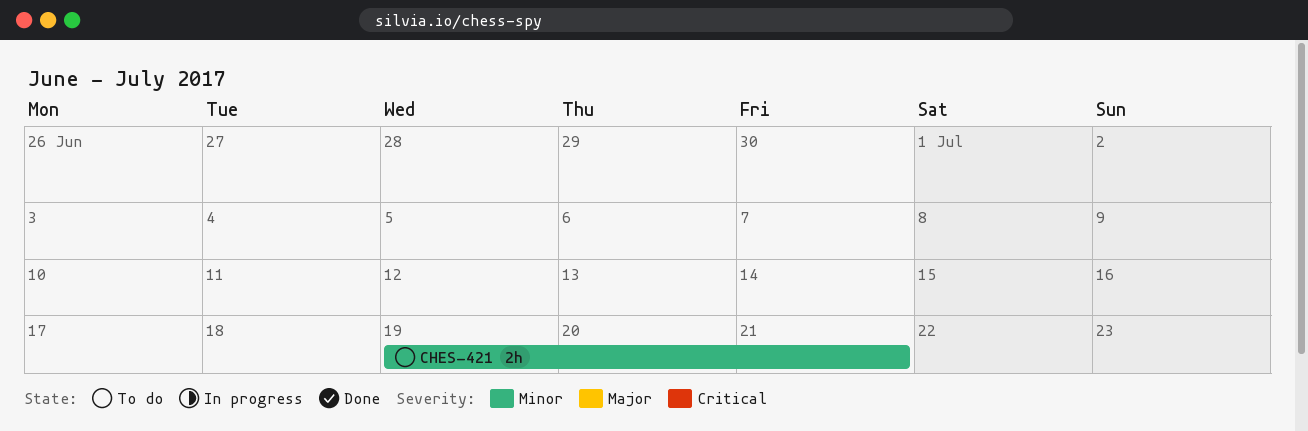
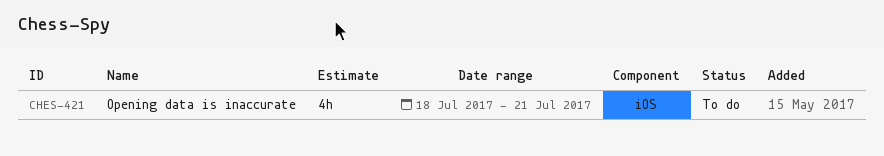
CHES-421, estimate: 2h -> 4h
CHES-421, start: Jul 19 -> Jul 18

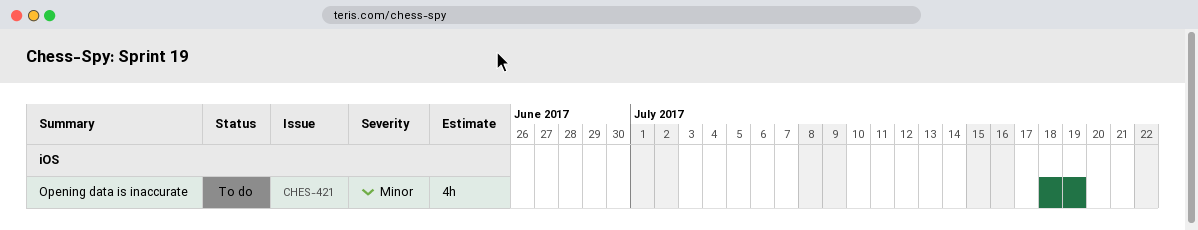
CHES-421, due: Jul 21 -> Jul 19

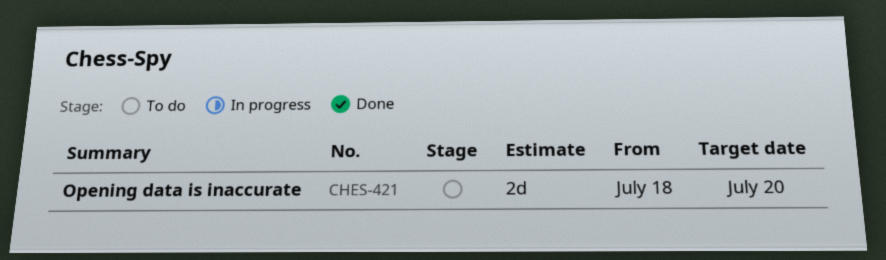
CHES-421, estimate: 4h -> 2d
CHES-421, due: Jul 19 -> Jul 20

